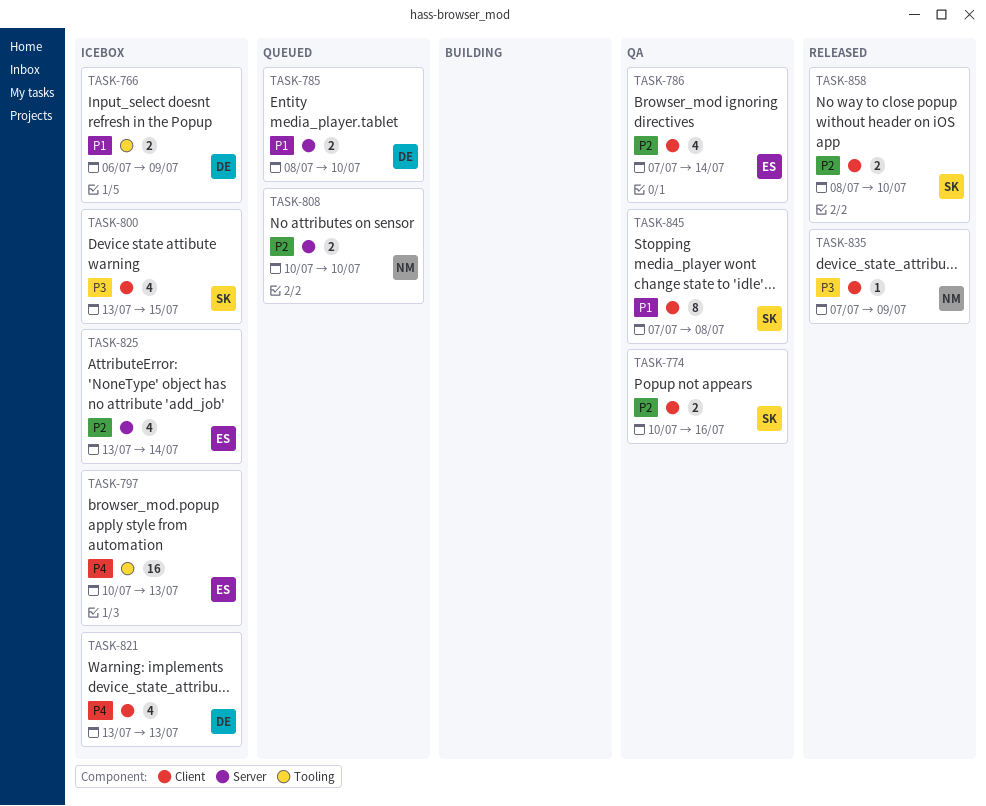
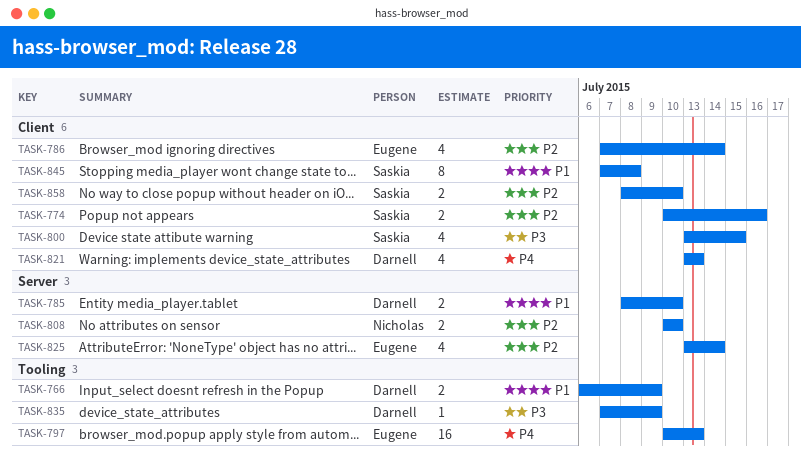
TASK-835, owner: Nicholas -> Darnell
TASK-835, label: Client -> Tooling

